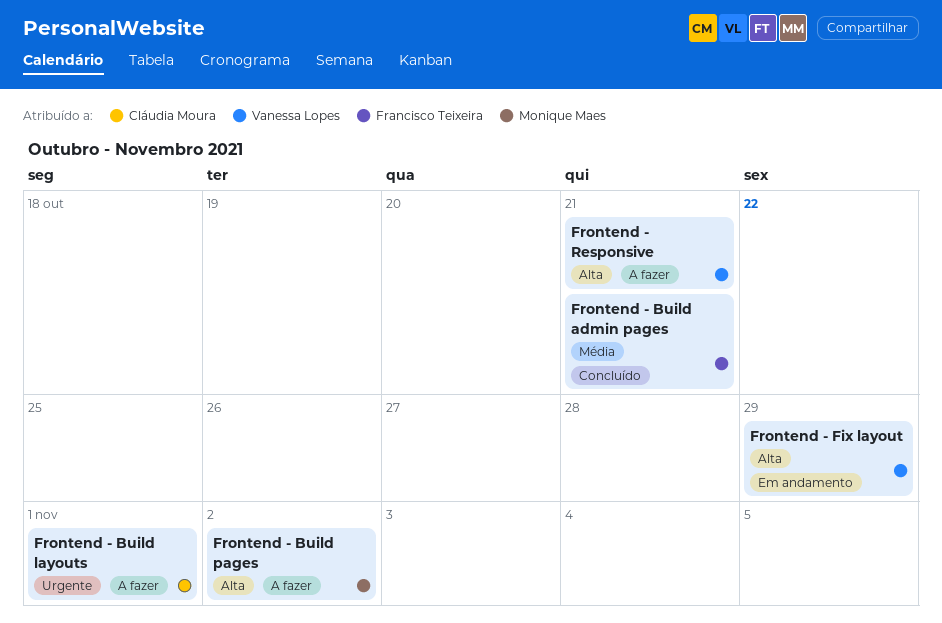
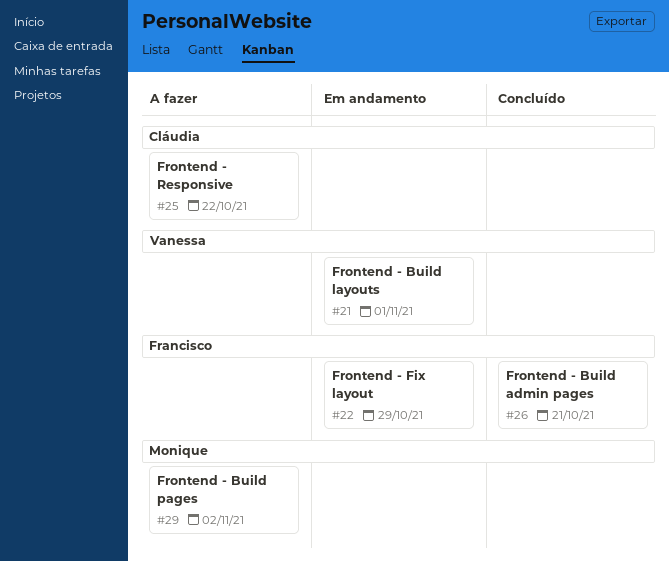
Frontend - Build layouts, status: A fazer -> Em andamento
Frontend - Build layouts, owner: Cláudia Moura -> Vanessa Lopes
Frontend - Fix layout, owner: Vanessa Lopes -> Francisco Teixeira
Frontend - Responsive, owner: Vanessa Lopes -> Cláudia Moura
Frontend - Responsive, due: Oct 21 -> Oct 22

